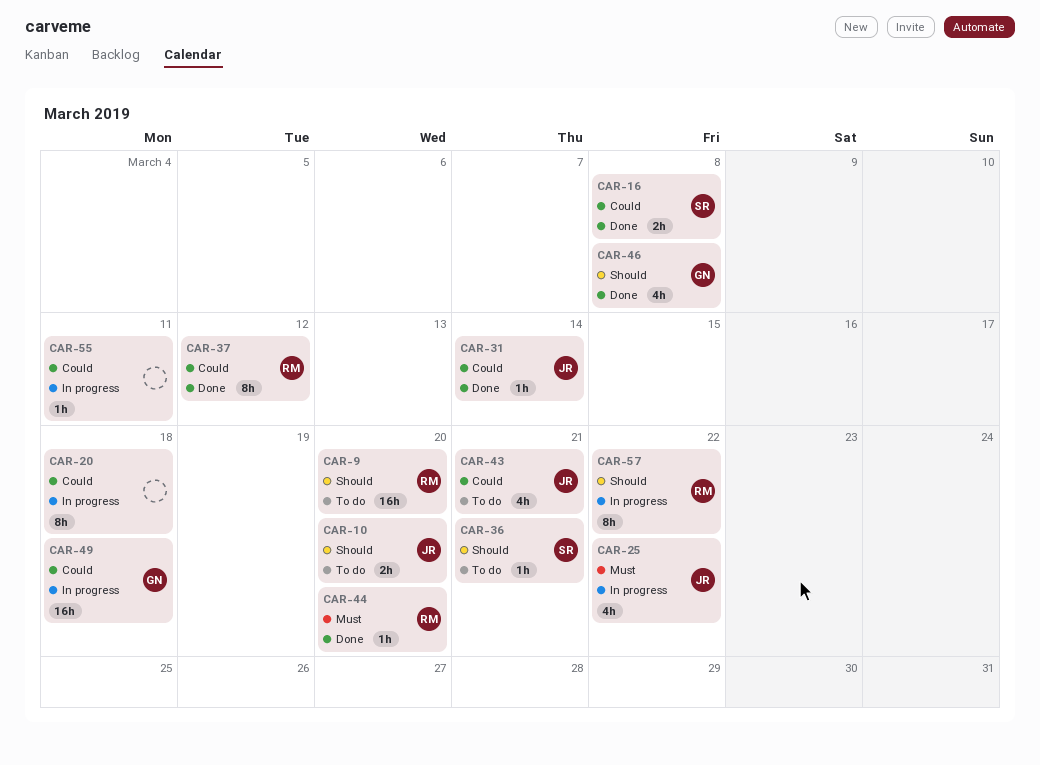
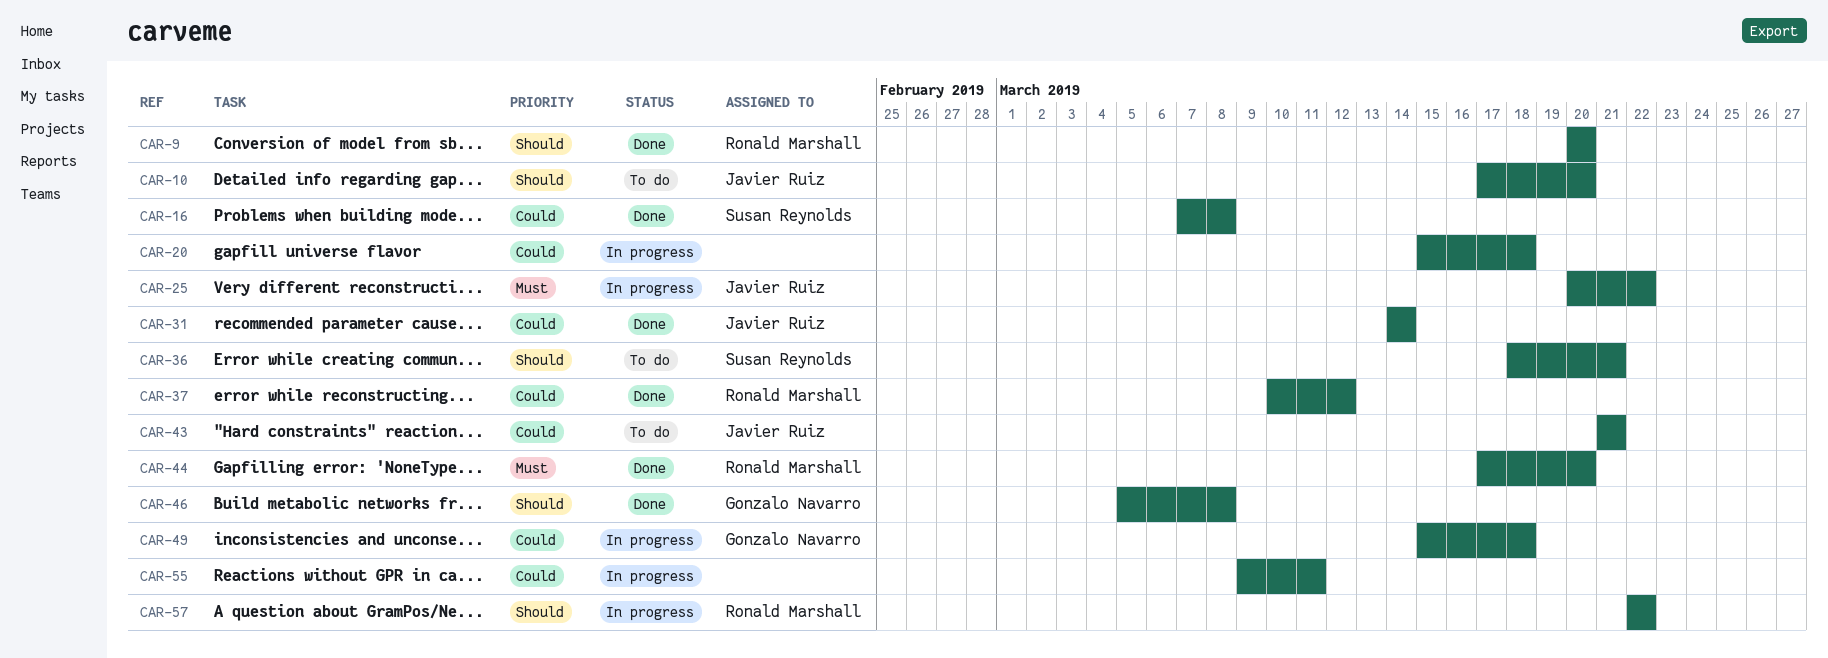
CAR-9, status: To do -> Done

